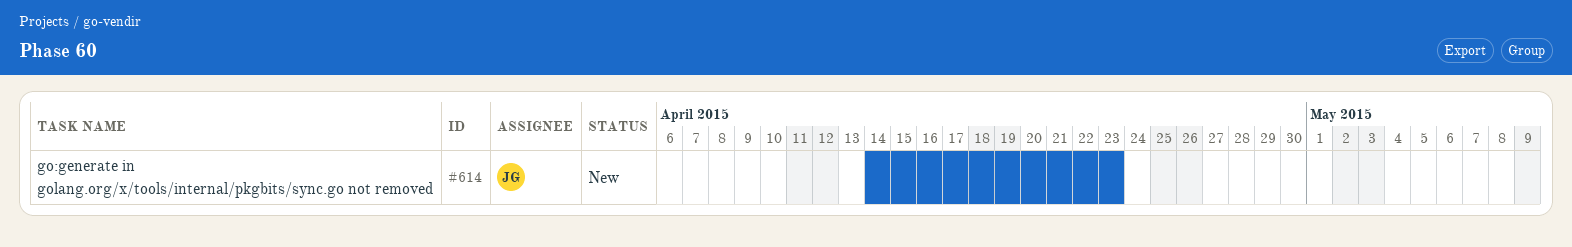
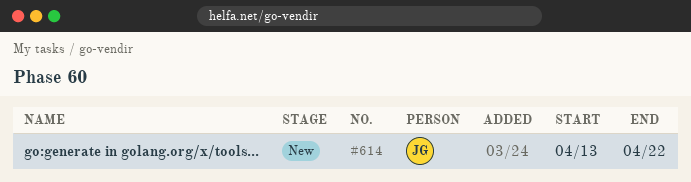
#614, start: Apr 14 -> Apr 13
#614, due: Apr 23 -> Apr 22

